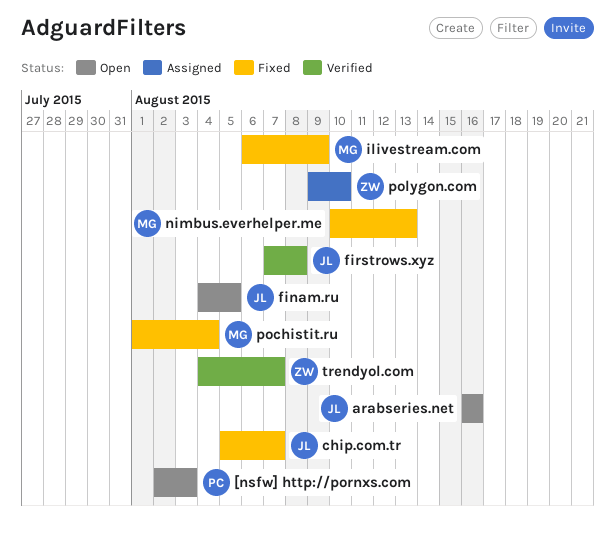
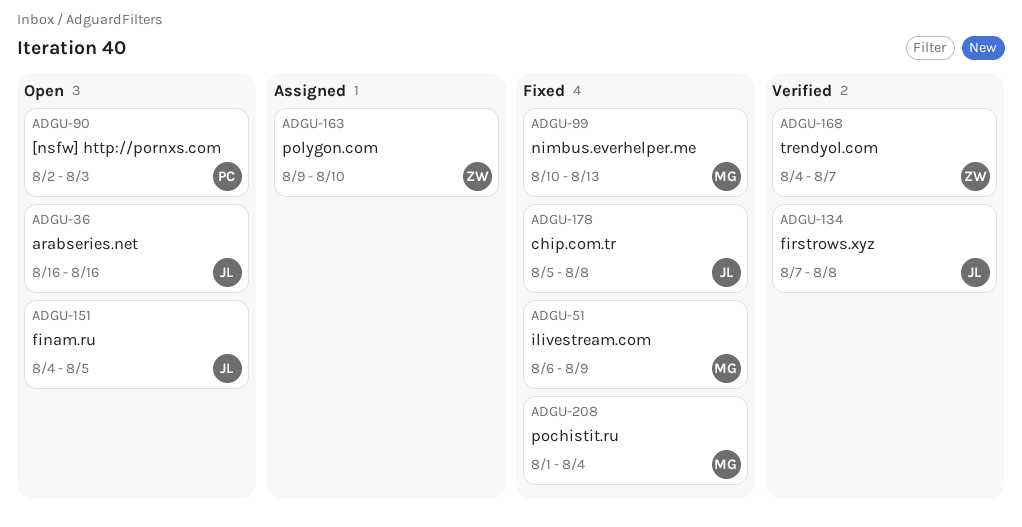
chip.com.tr, due: Aug 7 -> Aug 8

